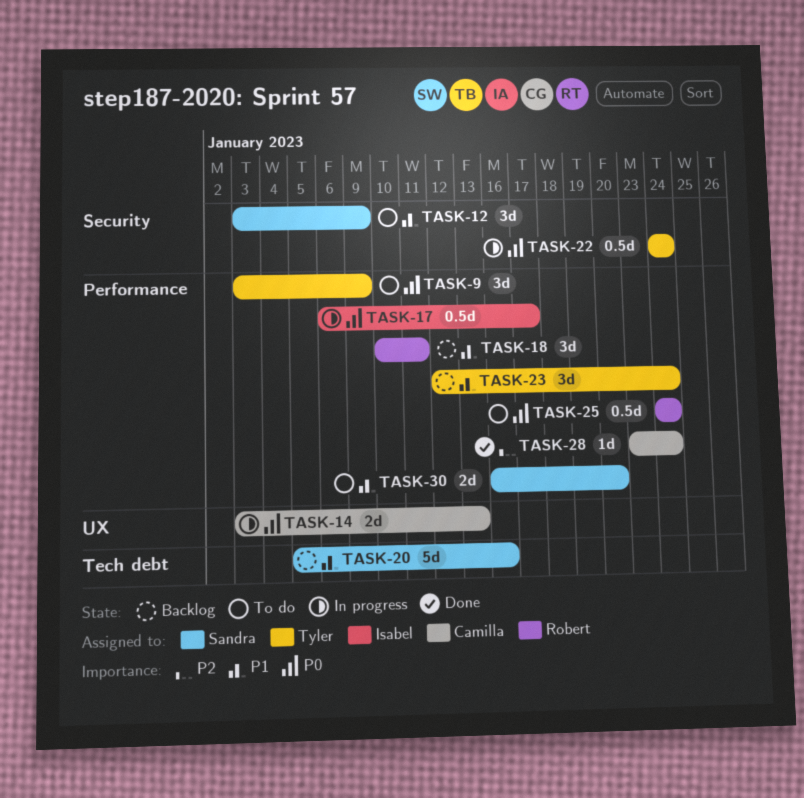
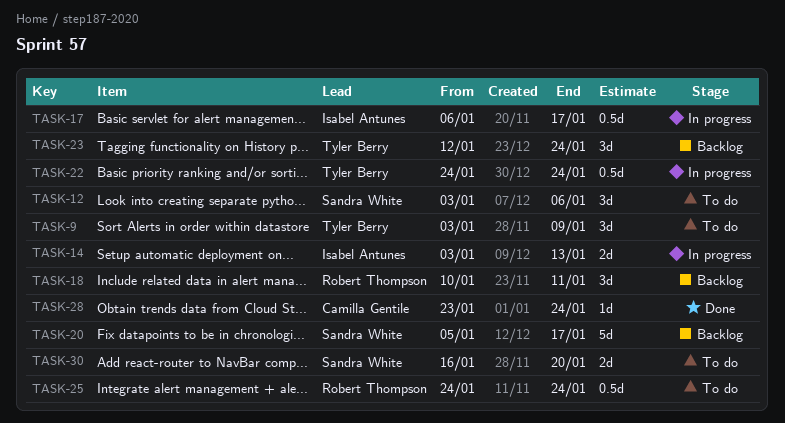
TASK-12, due: Jan 9 -> Jan 6
TASK-14, owner: Camilla Gentile -> Isabel Antunes
TASK-20, due: Jan 16 -> Jan 17

